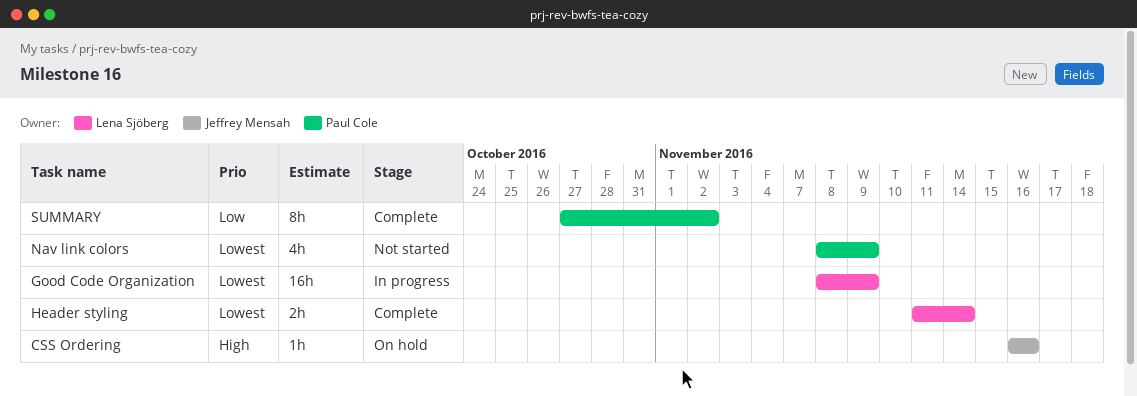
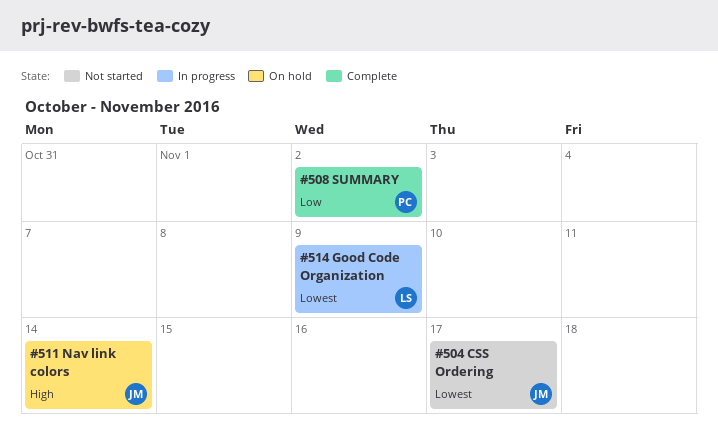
CSS Ordering, status: On hold -> Not started
CSS Ordering, priority: High -> Lowest
CSS Ordering, due: Nov 16 -> Nov 17
Header styling: present -> none
Nav link colors, status: Not started -> On hold
Nav link colors, owner: Paul Cole -> Jeffrey Mensah
Nav link colors, priority: Lowest -> High
Nav link colors, due: Nov 9 -> Nov 14

